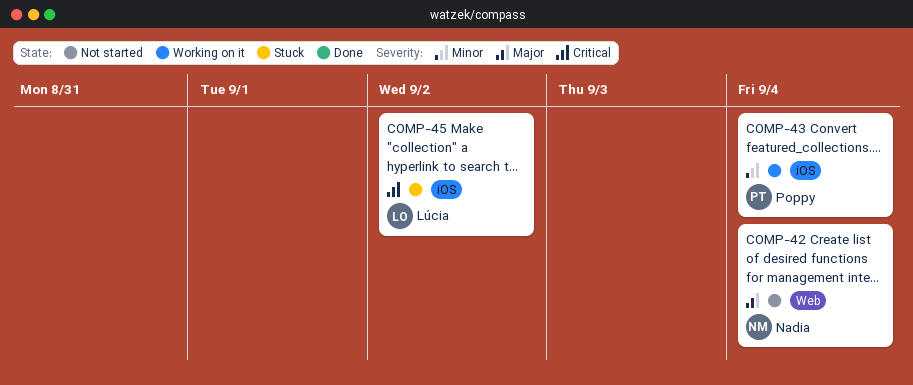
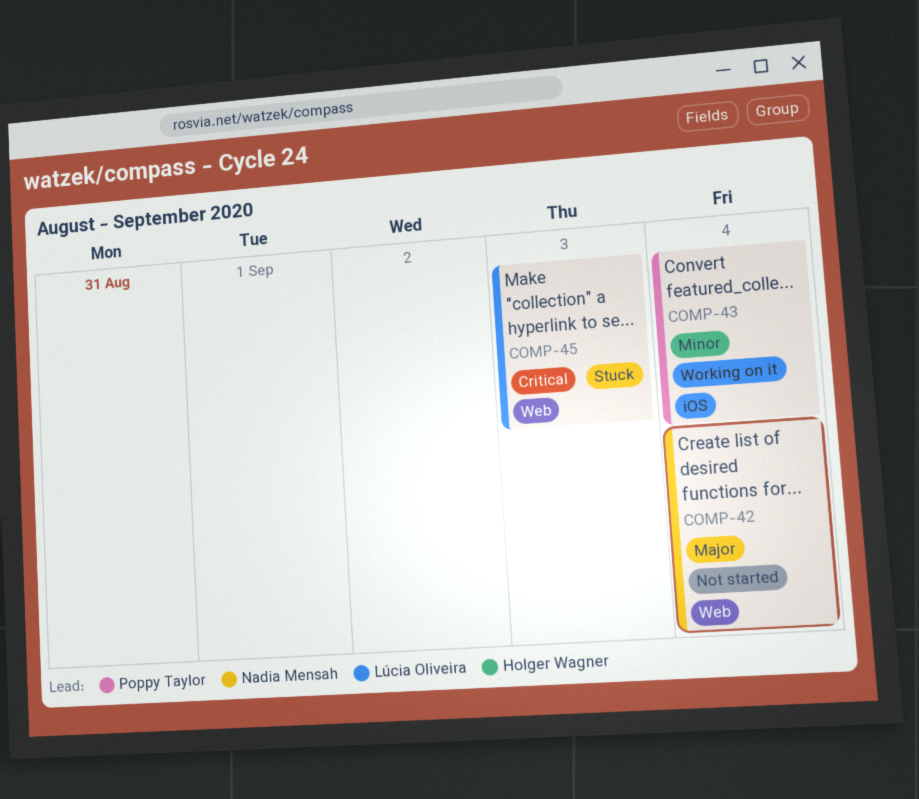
COMP-45, label: iOS -> Web
COMP-45, due: Sep 2 -> Sep 3

